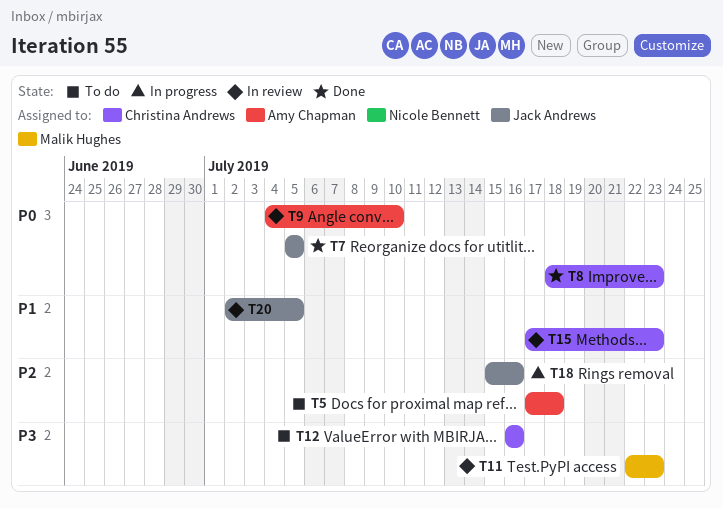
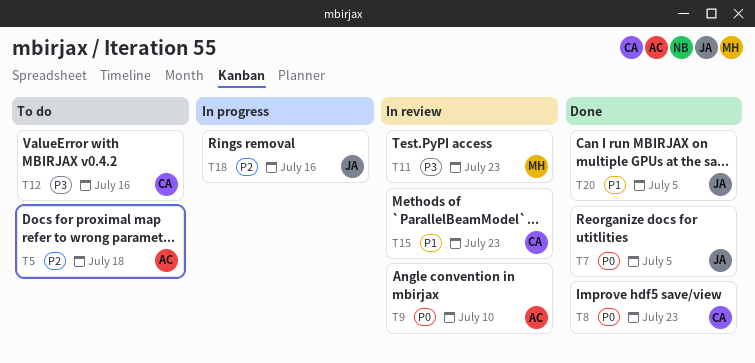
T20, status: In review -> Done

